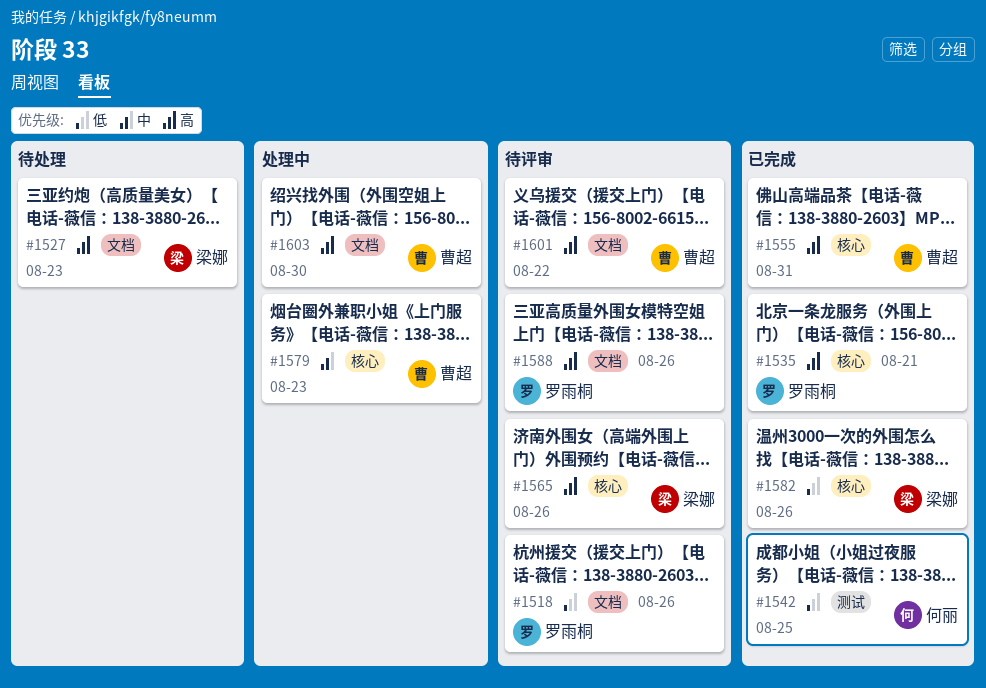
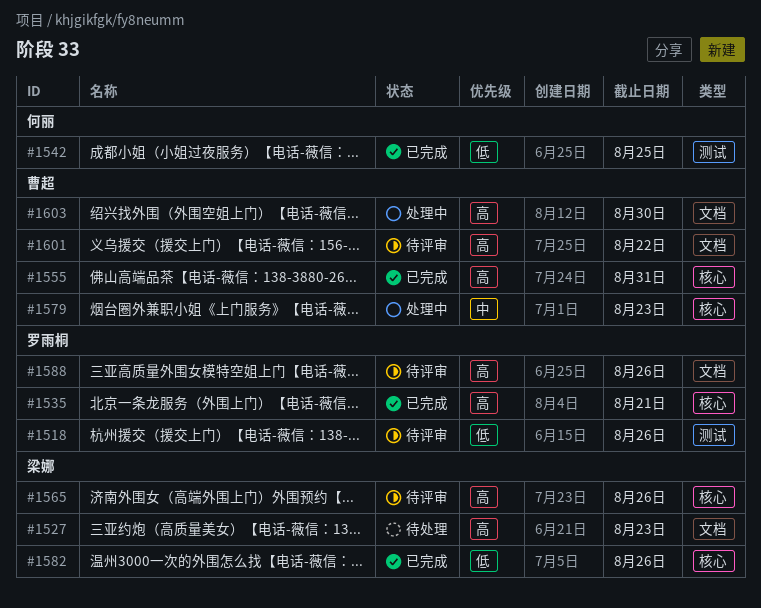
#1518, label: 文档 -> 测试

